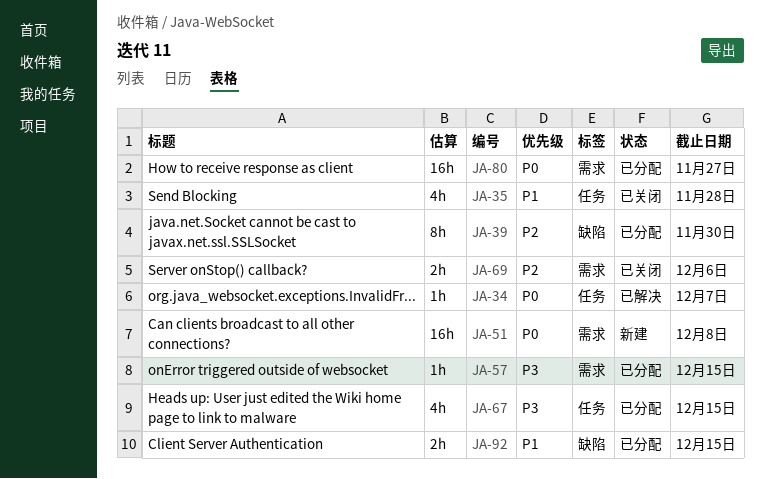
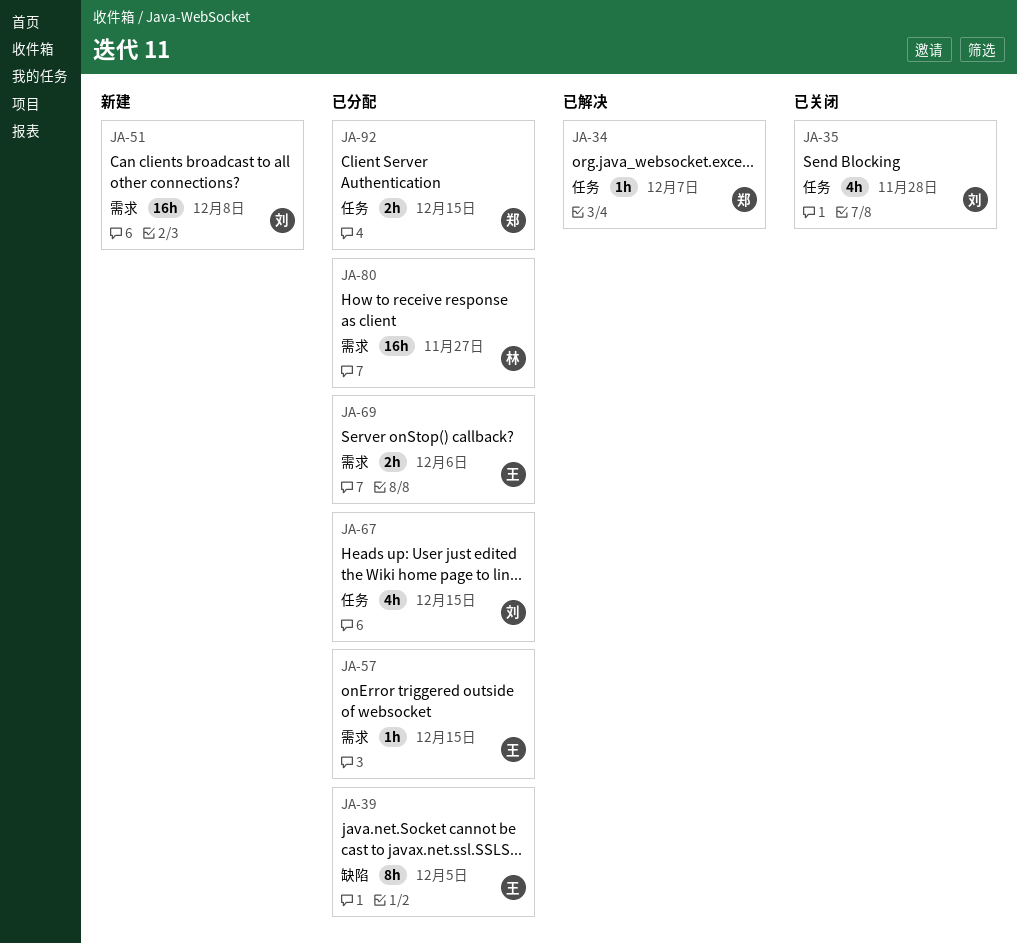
JA-39, due: Nov 30 -> Dec 5
JA-69, status: 已关闭 -> 已分配
JA-92, label: 缺陷 -> 任务

